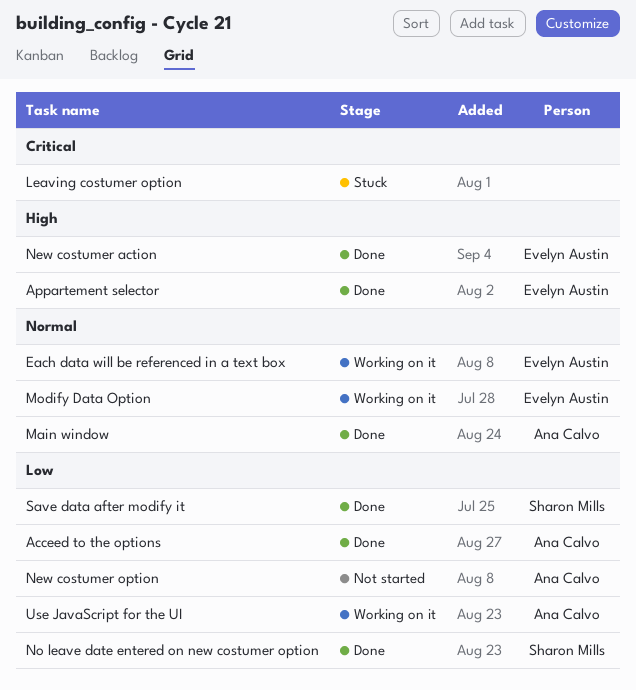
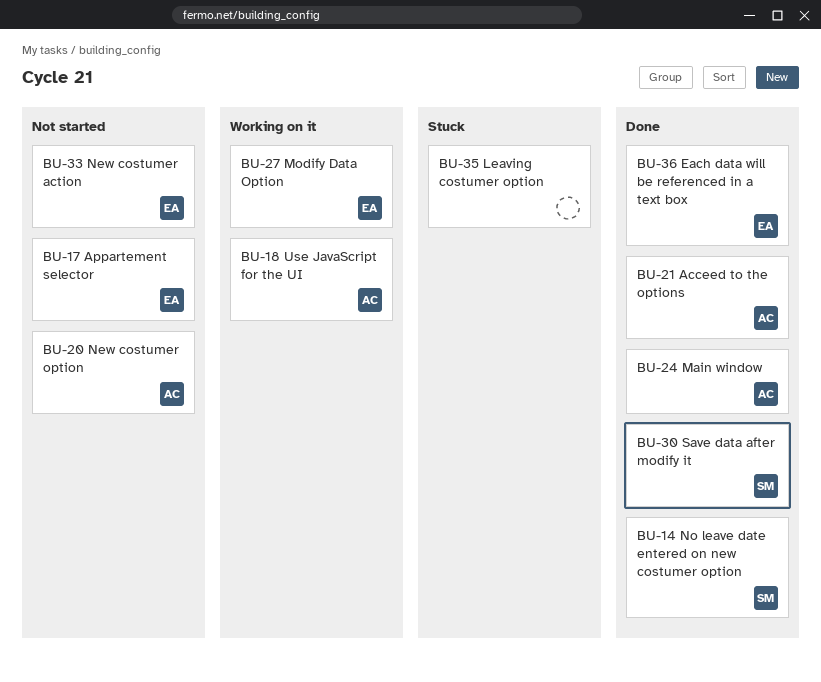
Appartement selector, status: Done -> Not started
Each data will be referenced in a text box, status: Working on it -> Done
New costumer action, status: Done -> Not started

